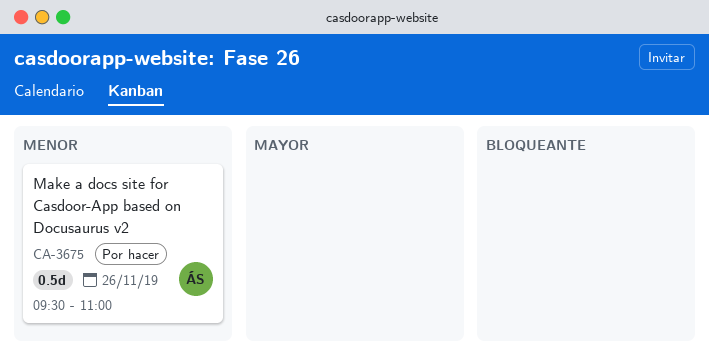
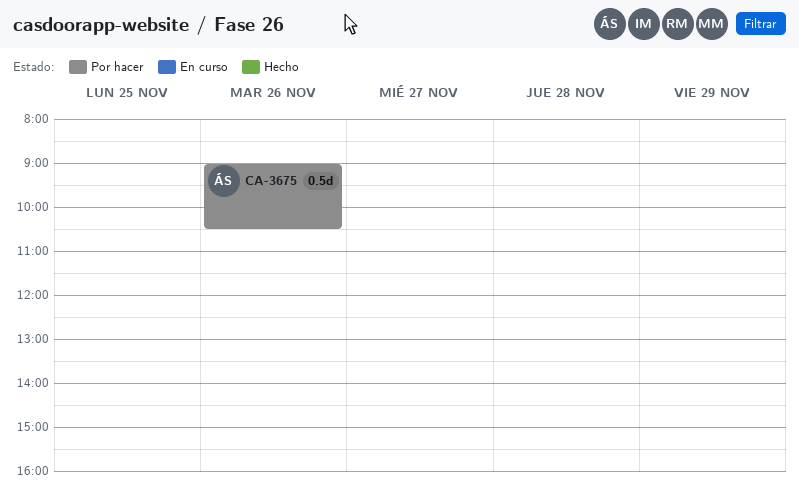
CA-3675, begins: 09:30 -> 09:00
CA-3675, ends: 11:00 -> 10:30

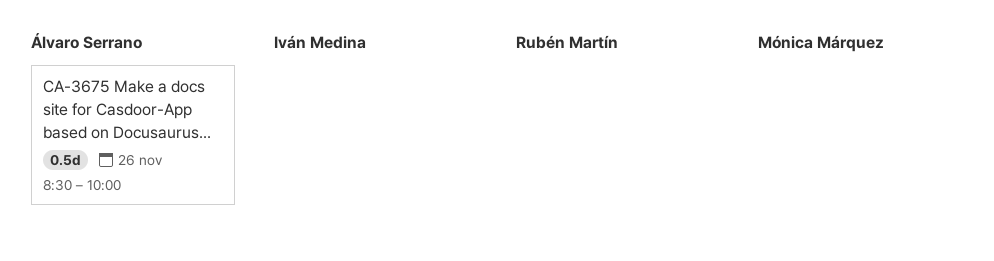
CA-3675, begins: 09:00 -> 08:30
CA-3675, ends: 10:30 -> 10:00

